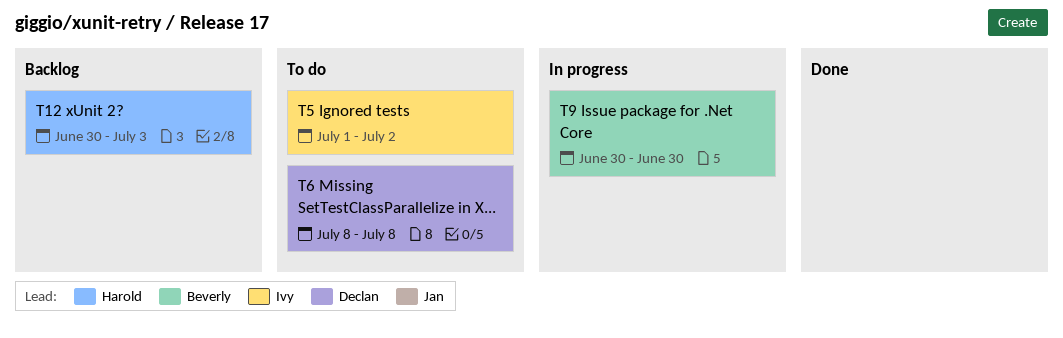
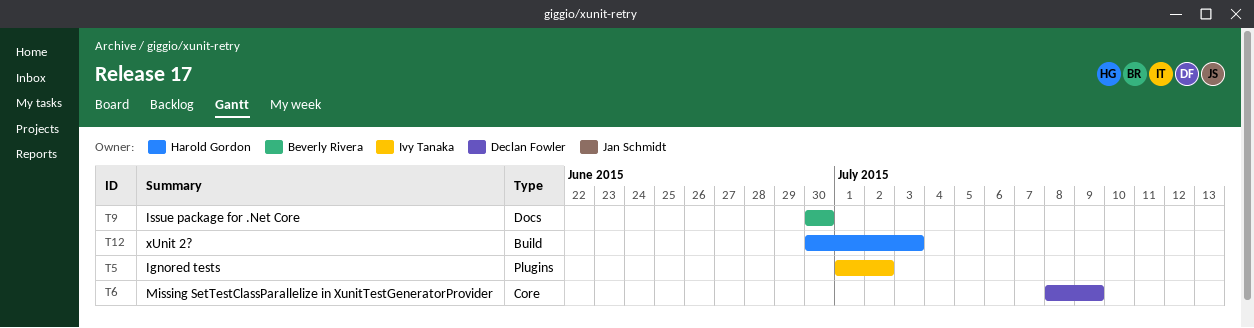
T6, due: Jul 8 -> Jul 9

